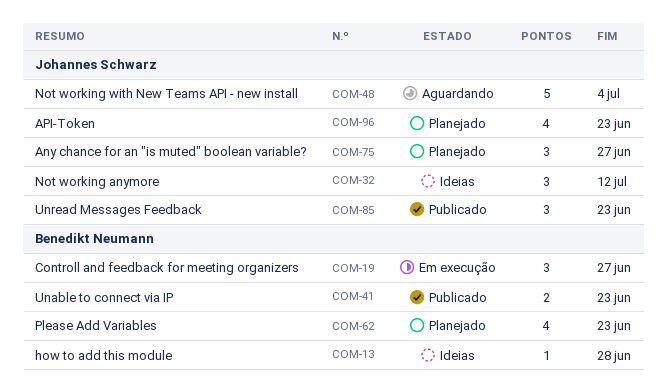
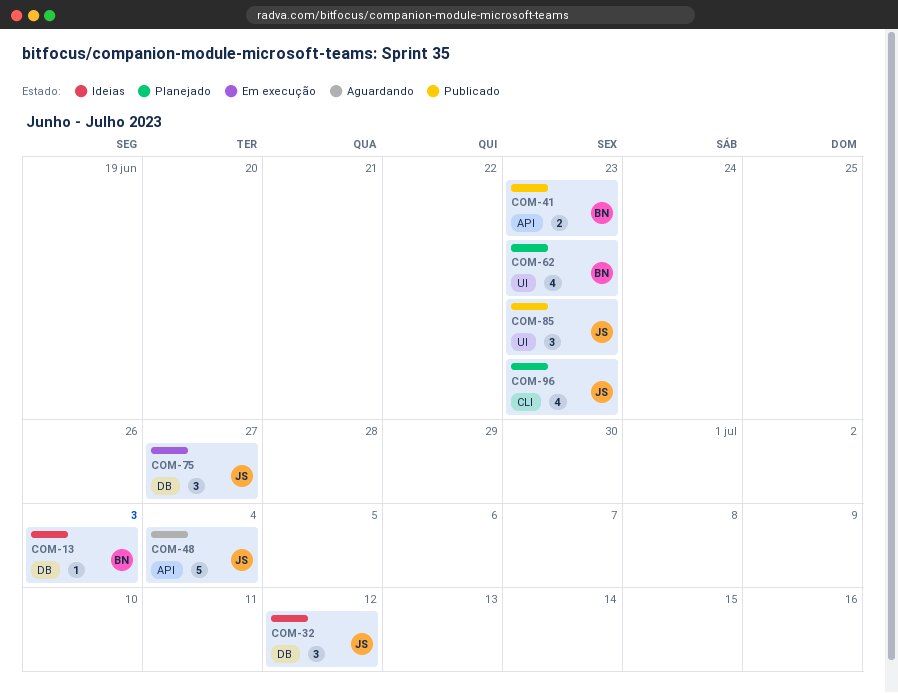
COM-13, due: Jun 28 -> Jul 3
COM-19: present -> none
COM-75, status: Planejado -> Em execução

